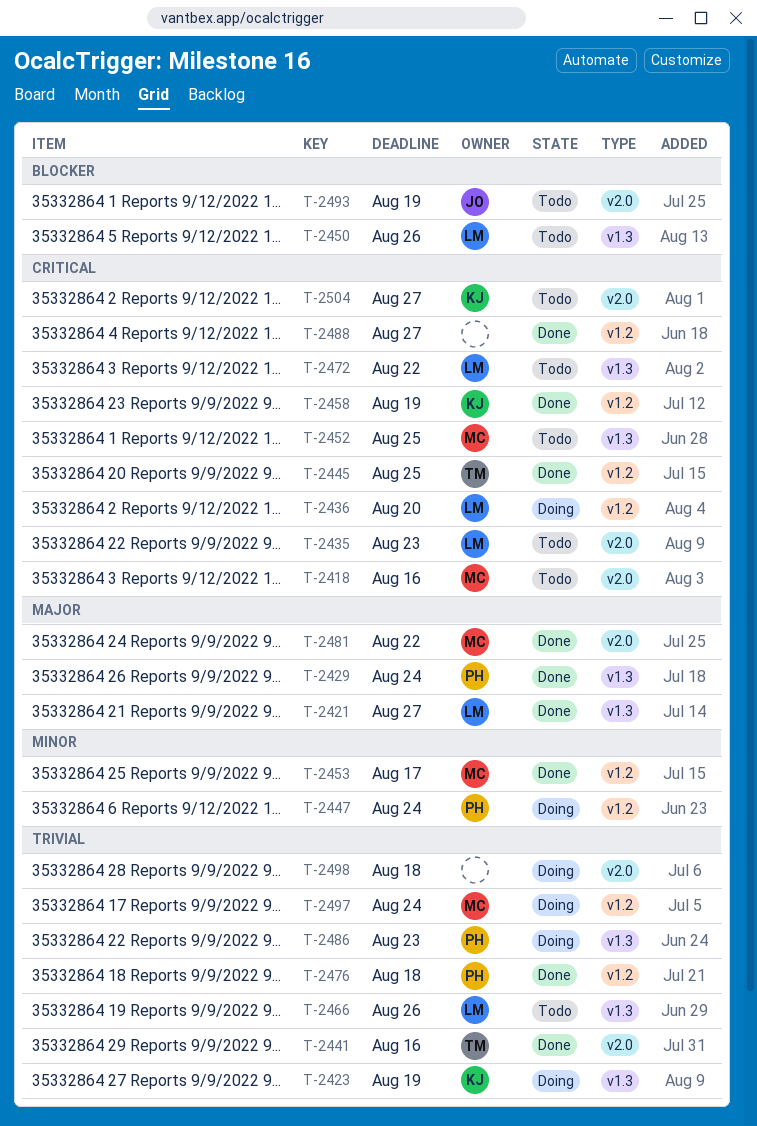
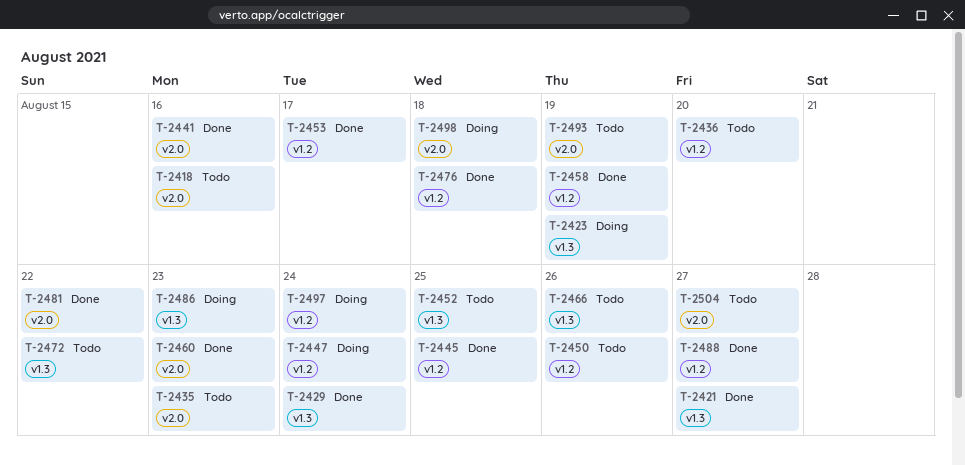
T-2436, status: Doing -> Todo
T-2450, label: v1.3 -> v1.2
T-2460: none -> present

